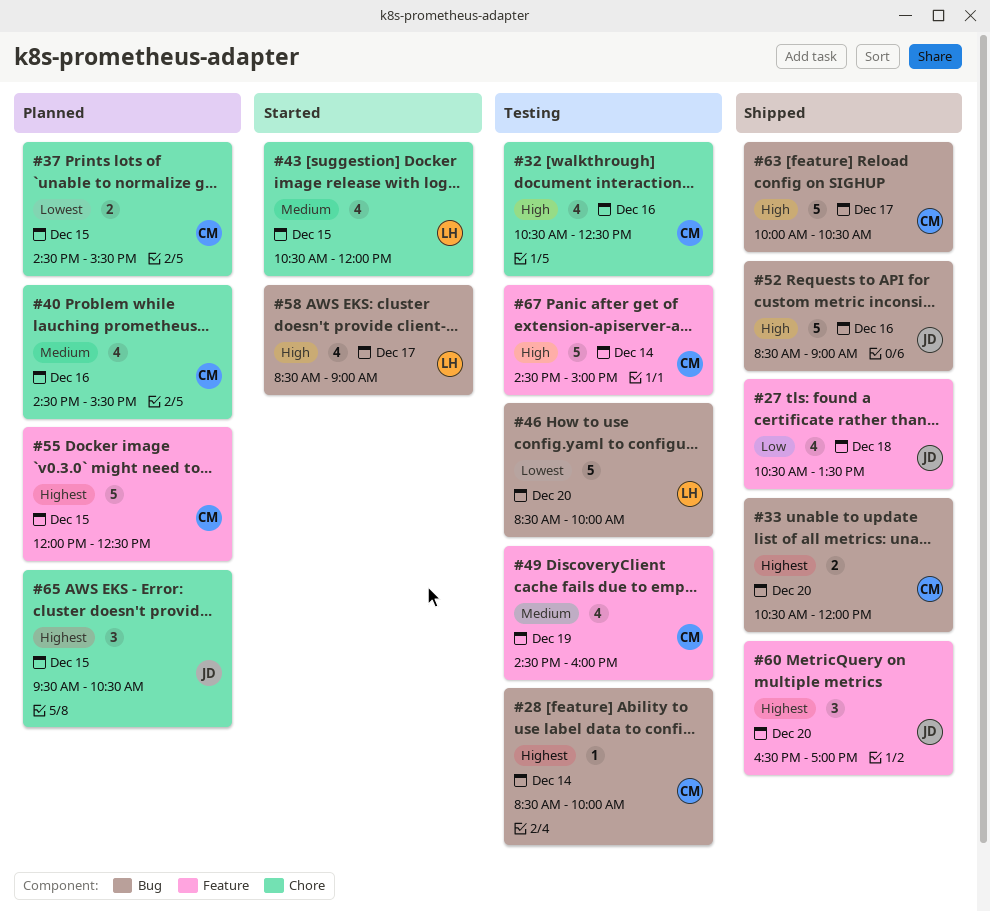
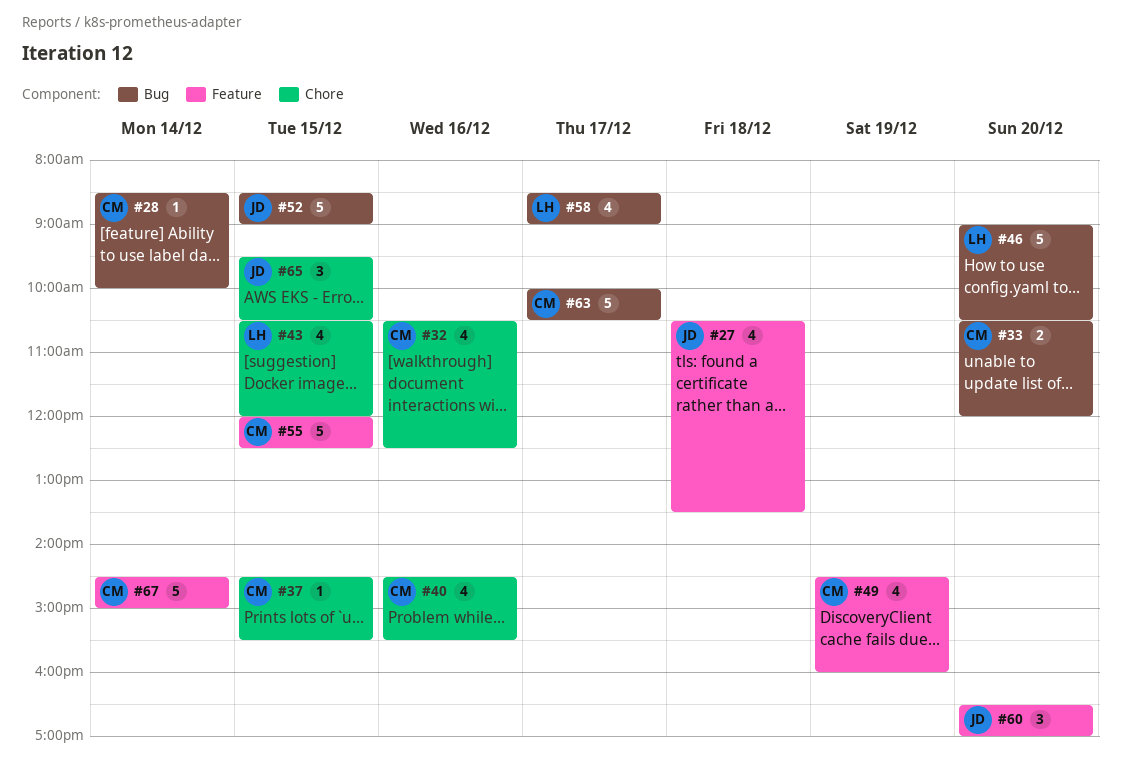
#37, estimate: 2 -> 1
#46, begins: 08:30 -> 09:00
#46, ends: 10:00 -> 10:30
#52, day: Dec 16 -> Dec 15

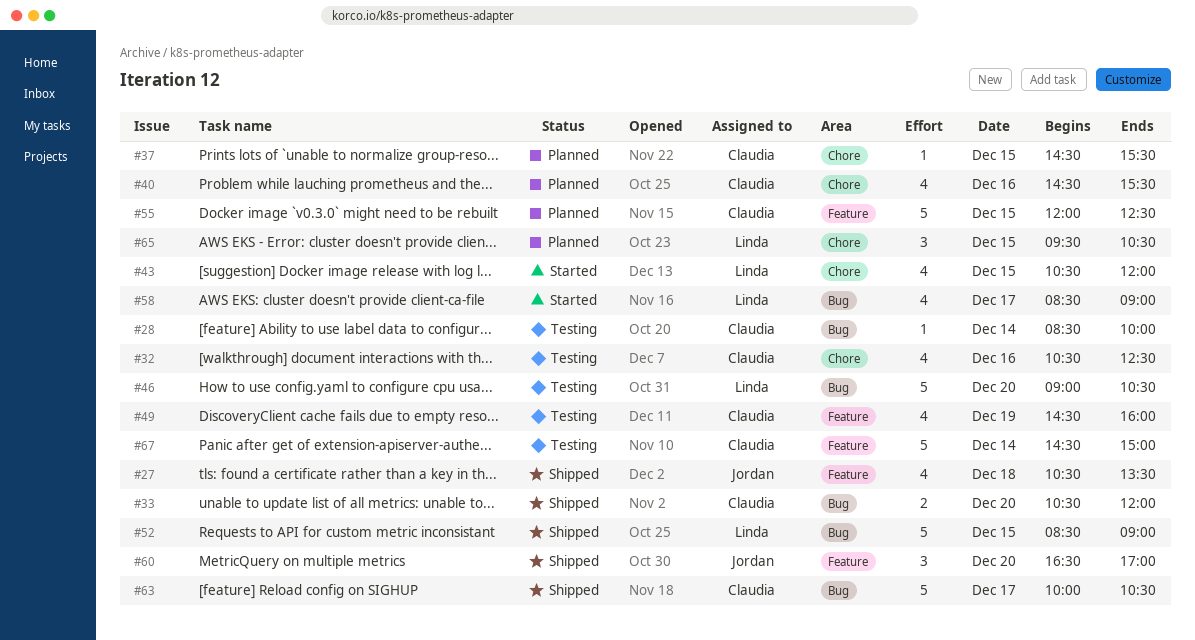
#52, owner: Jordan -> Linda
#65, owner: Jordan -> Linda

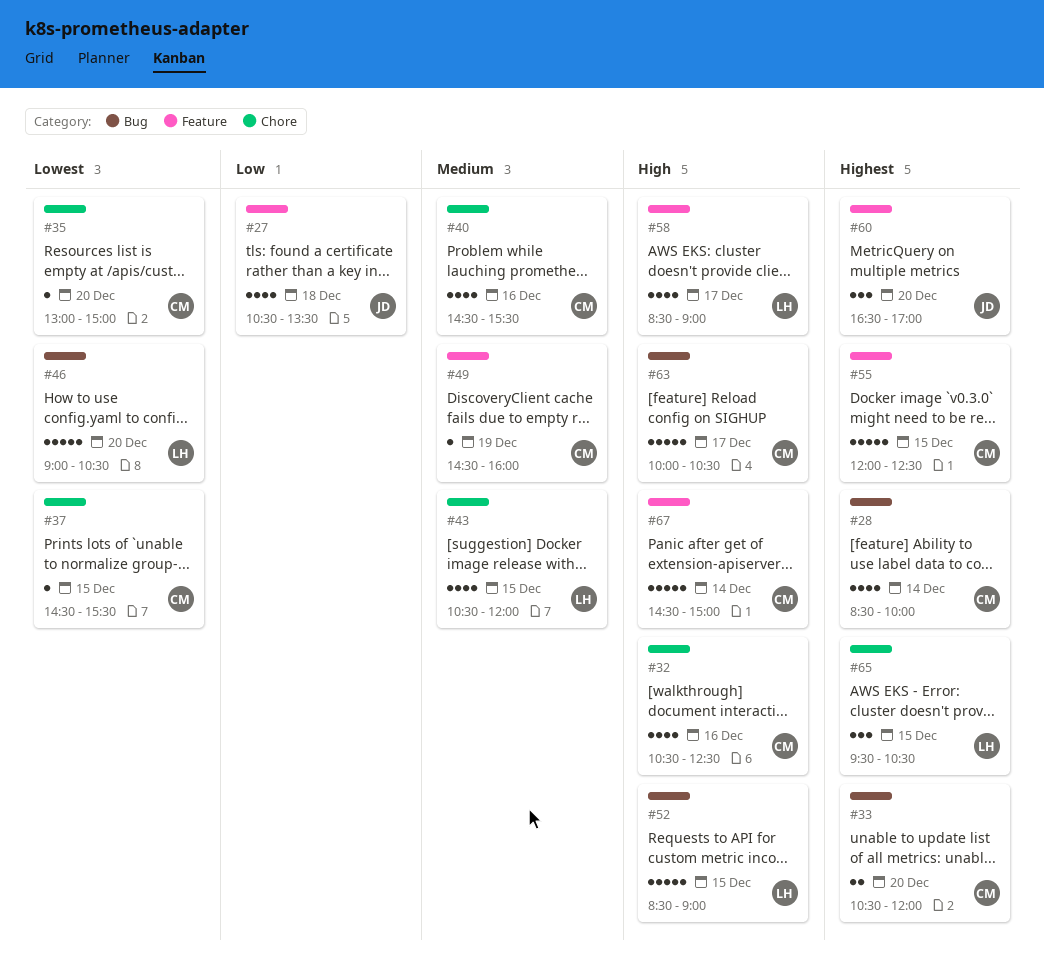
#28, estimate: 1 -> 4
#35: none -> present
#49, estimate: 4 -> 1
#58, label: Bug -> Feature

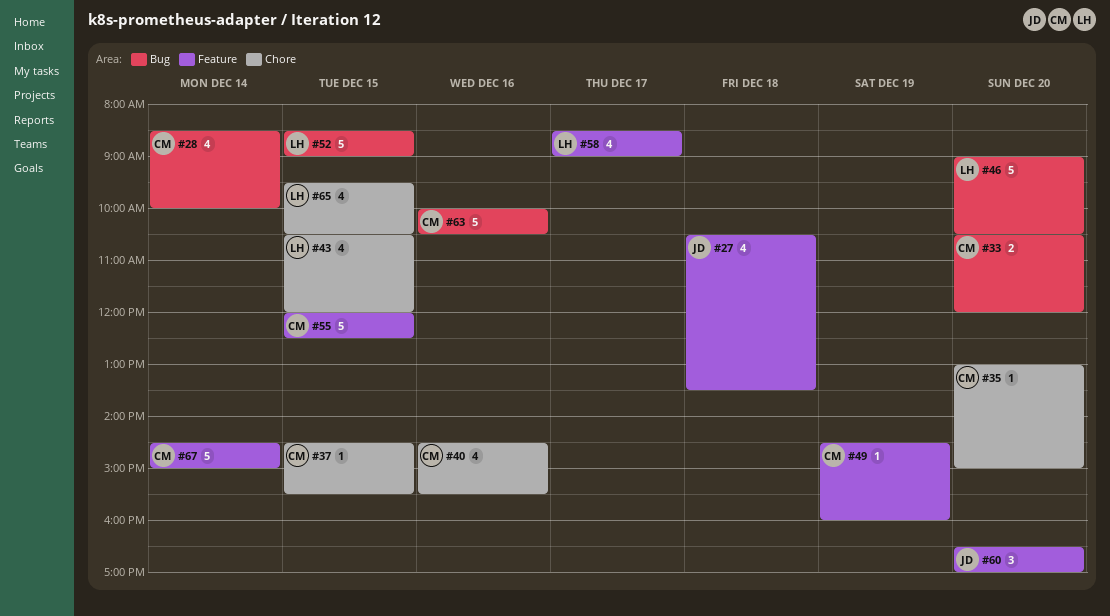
#32: present -> none
#63, day: Dec 17 -> Dec 16
#65, estimate: 3 -> 4

